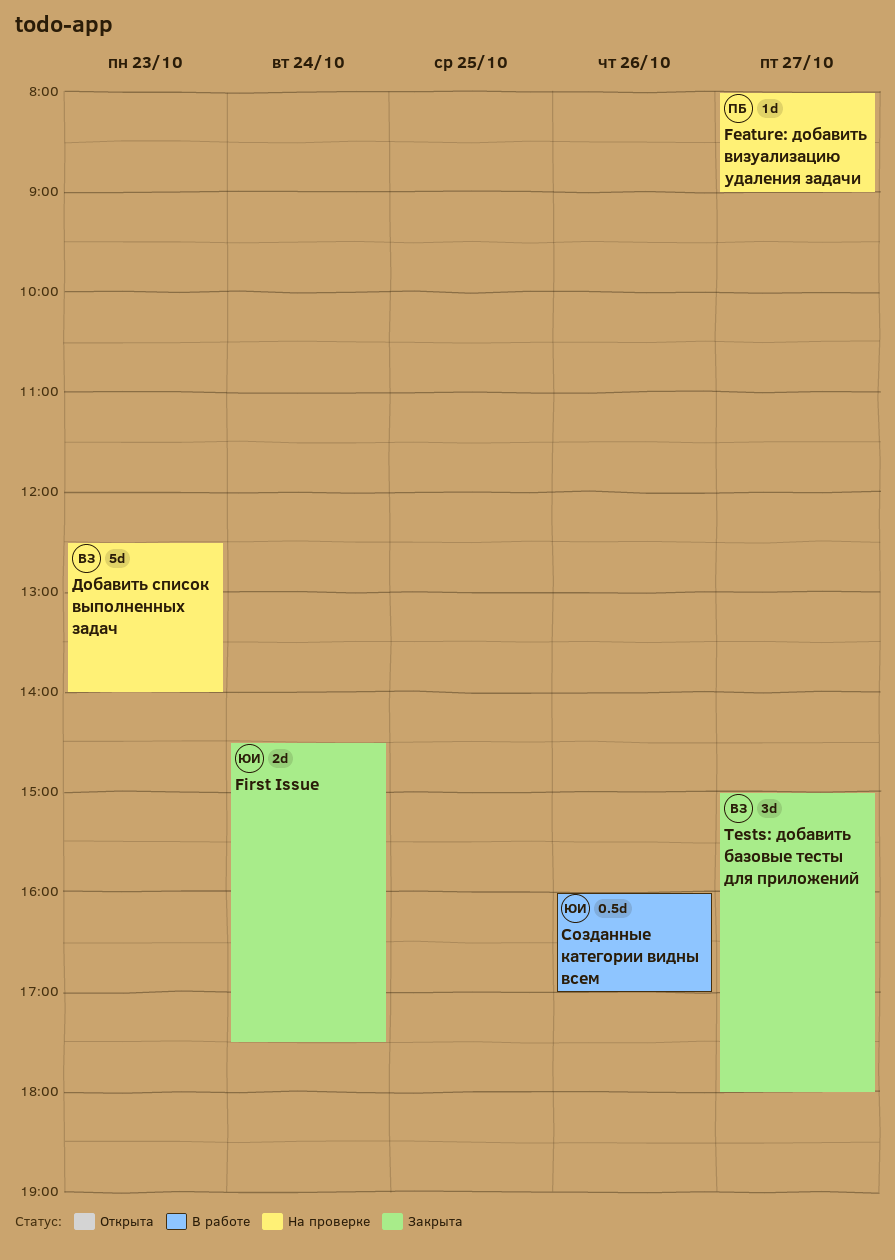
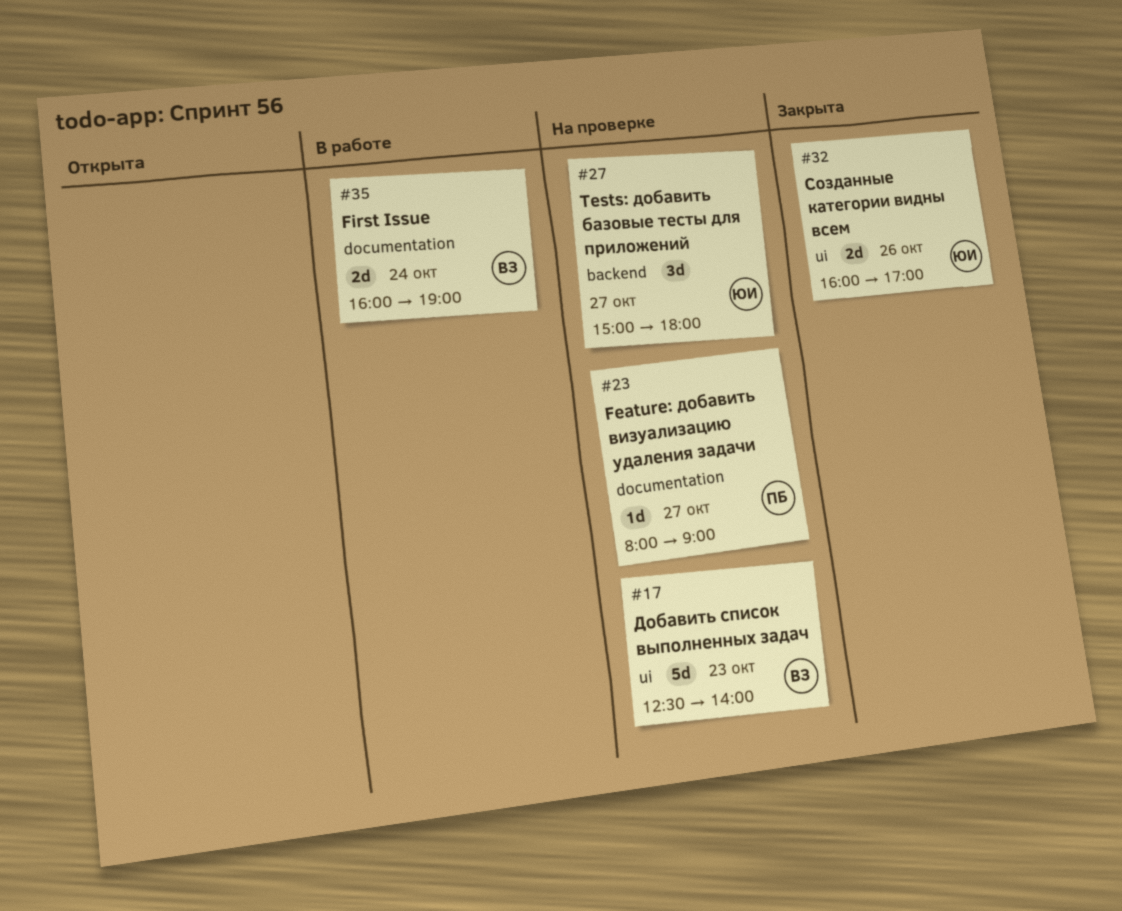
First Issue, status: Закрыта -> В работе
First Issue, owner: ЮИ -> ВЗ
First Issue, begins: 14:30 -> 16:00
First Issue, ends: 17:30 -> 19:00
Tests: добавить базовые тесты для приложений, status: Закрыта -> На проверке
Tests: добавить базовые тесты для приложений, owner: ВЗ -> ЮИ
Созданные категории видны всем, status: В работе -> Закрыта
Созданные категории видны всем, estimate: 0.5d -> 2d

